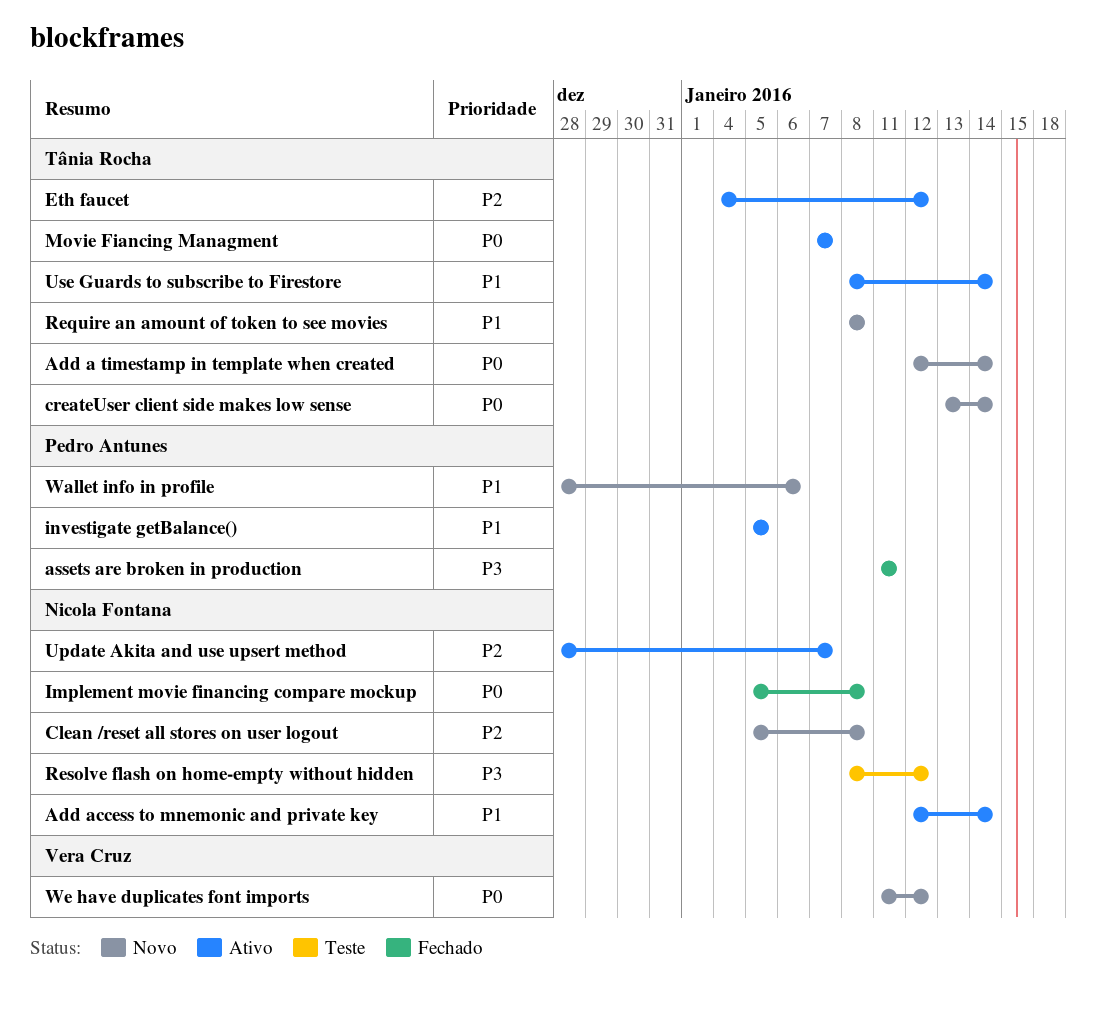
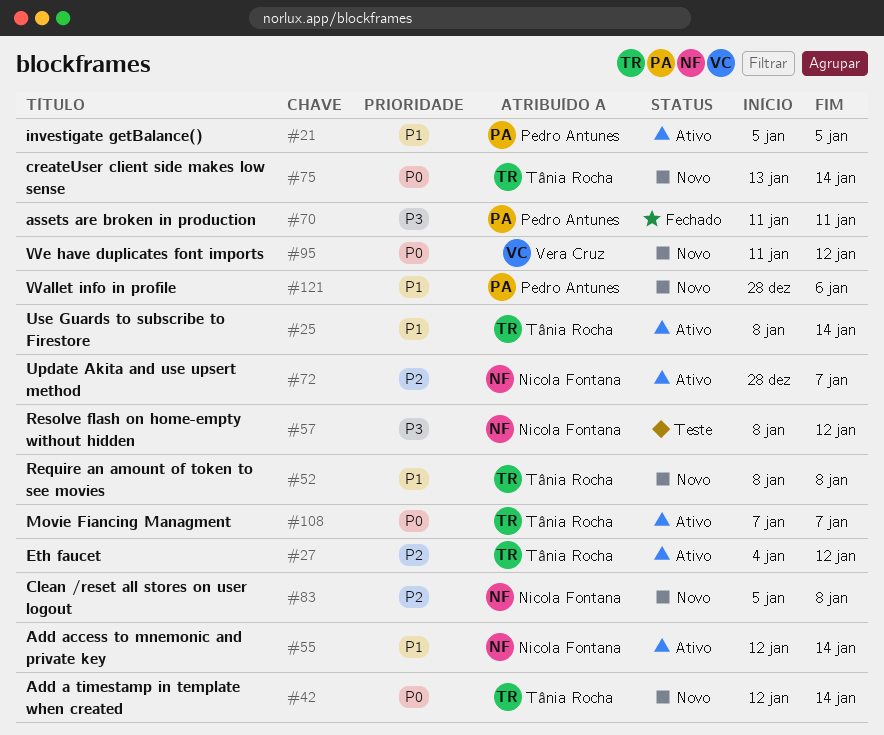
Implement movie financing compare mockup: present -> none

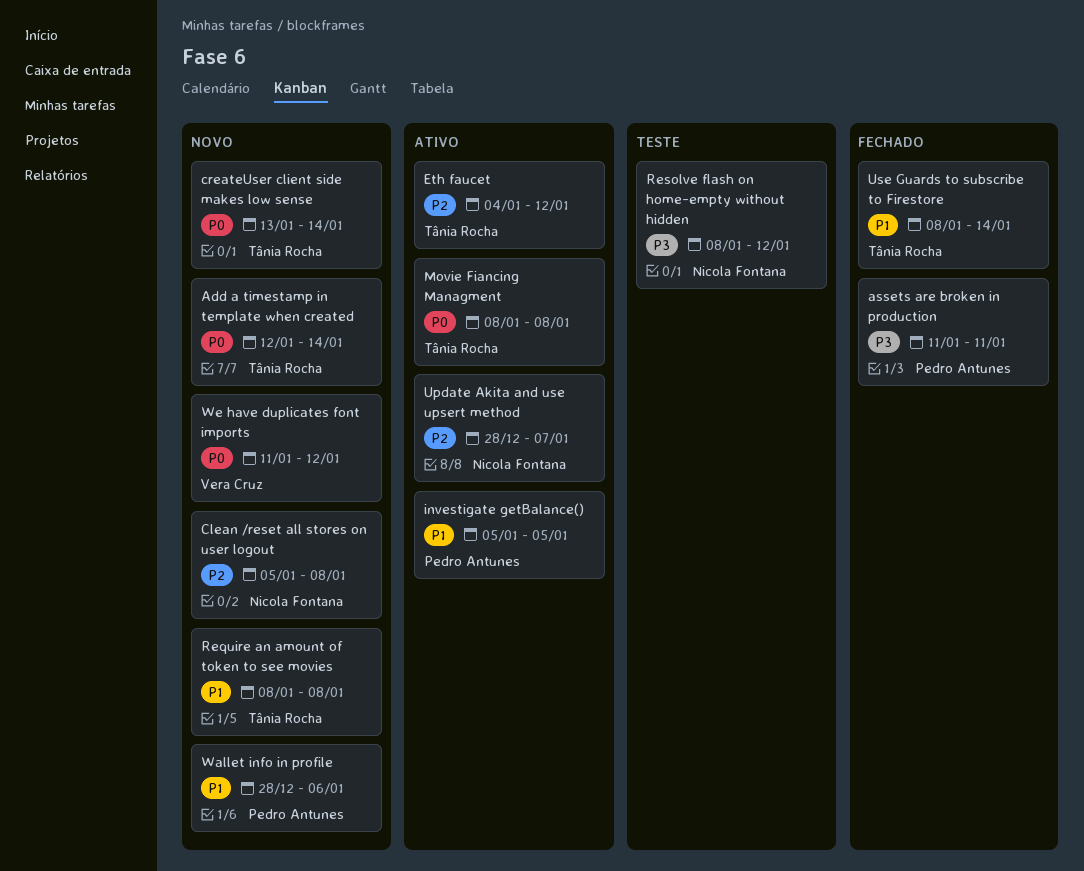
Add access to mnemonic and private key: present -> none
Movie Fiancing Managment, start: Jan 7 -> Jan 8
Movie Fiancing Managment, due: Jan 7 -> Jan 8
Use Guards to subscribe to Firestore, status: Ativo -> Fechado

